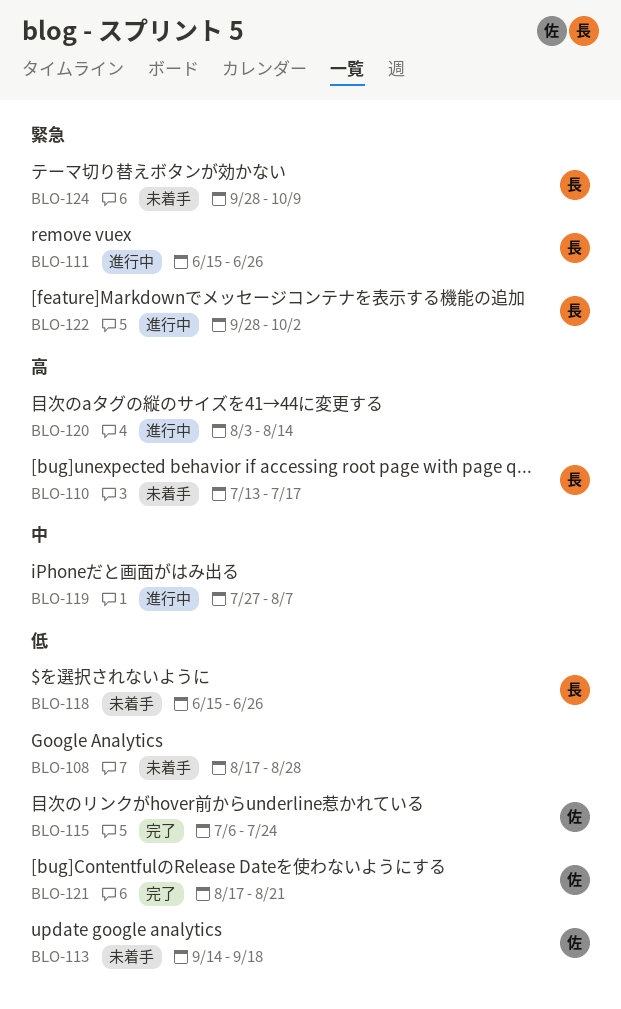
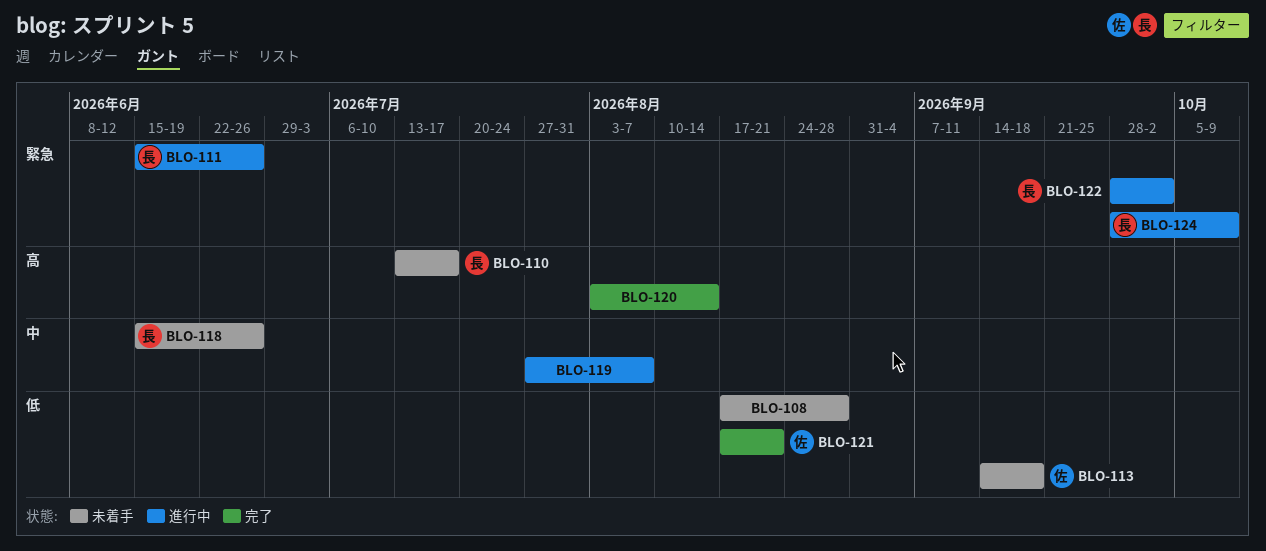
BLO-115: present -> none
BLO-118, priority: 低 -> 中
BLO-120, status: 進行中 -> 完了
BLO-124, status: 未着手 -> 進行中

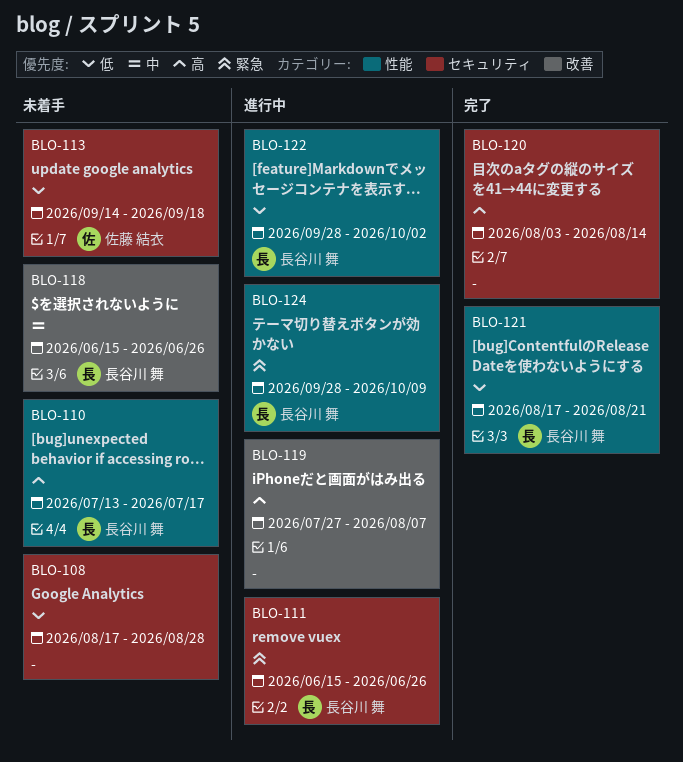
BLO-119, priority: 中 -> 高
BLO-121, owner: 佐藤 結衣 -> 長谷川 舞
BLO-122, priority: 緊急 -> 低

